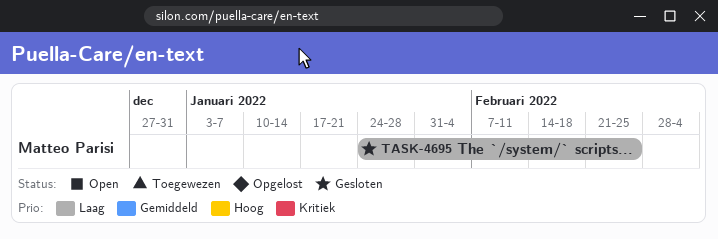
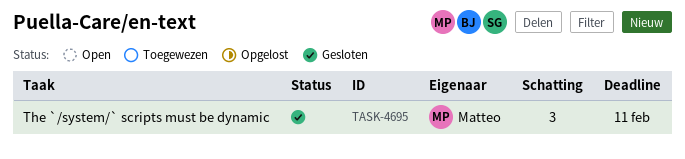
TASK-4695, due: Feb 25 -> Feb 11

